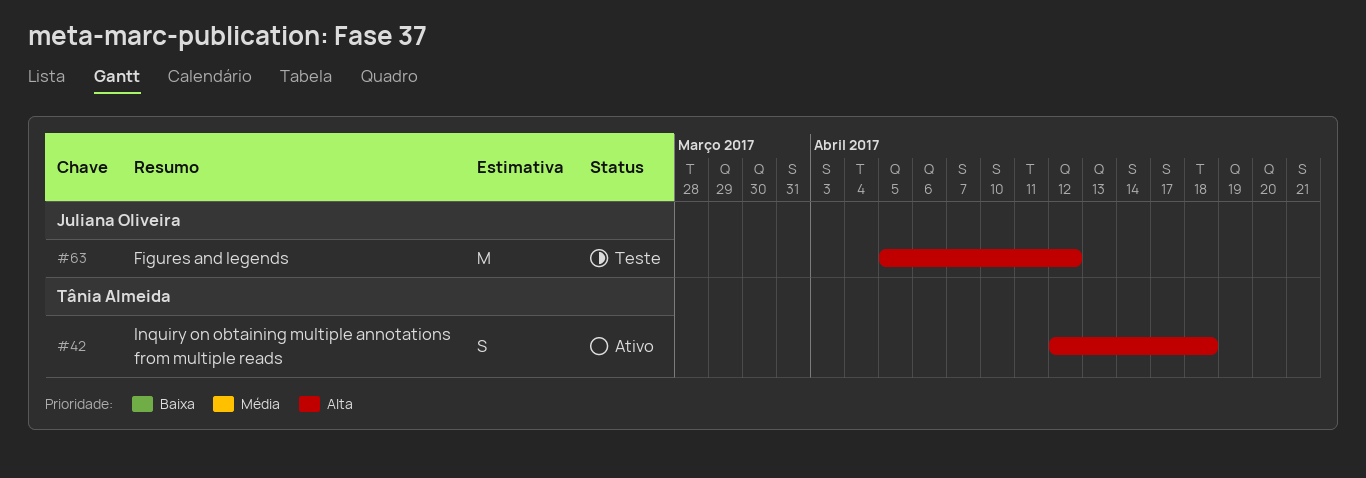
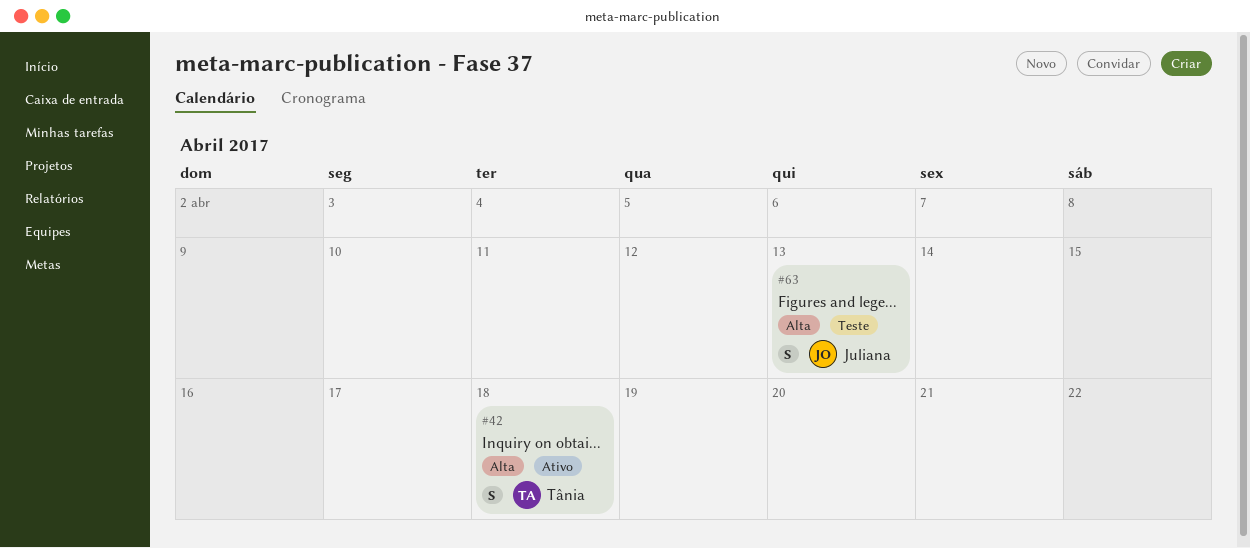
#63, estimate: M -> S
#63, due: Apr 12 -> Apr 13

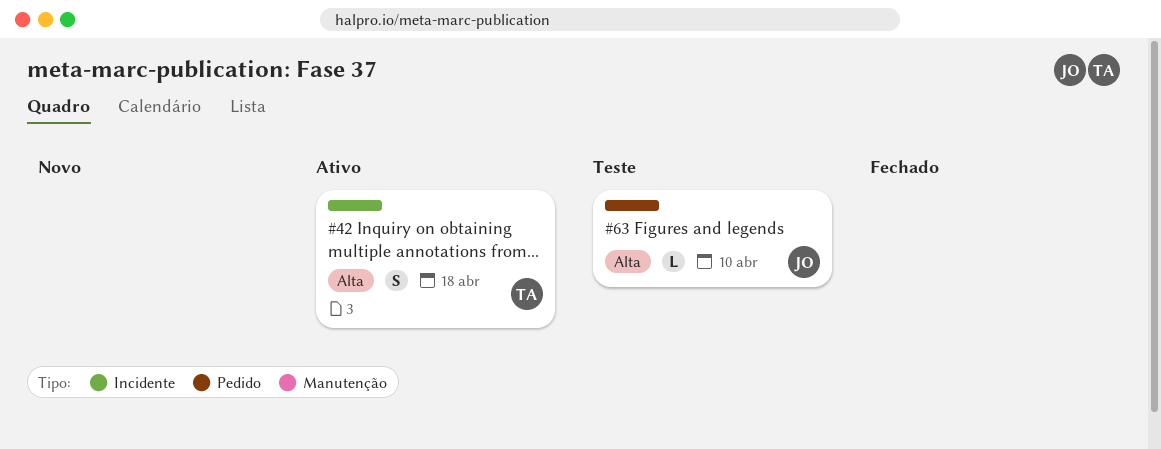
#63, estimate: S -> L
#63, due: Apr 13 -> Apr 10

